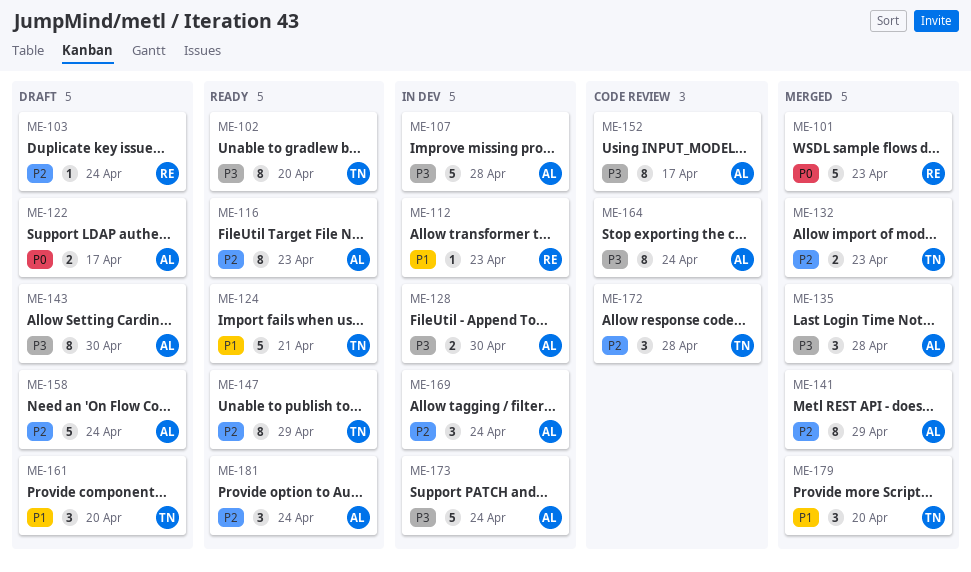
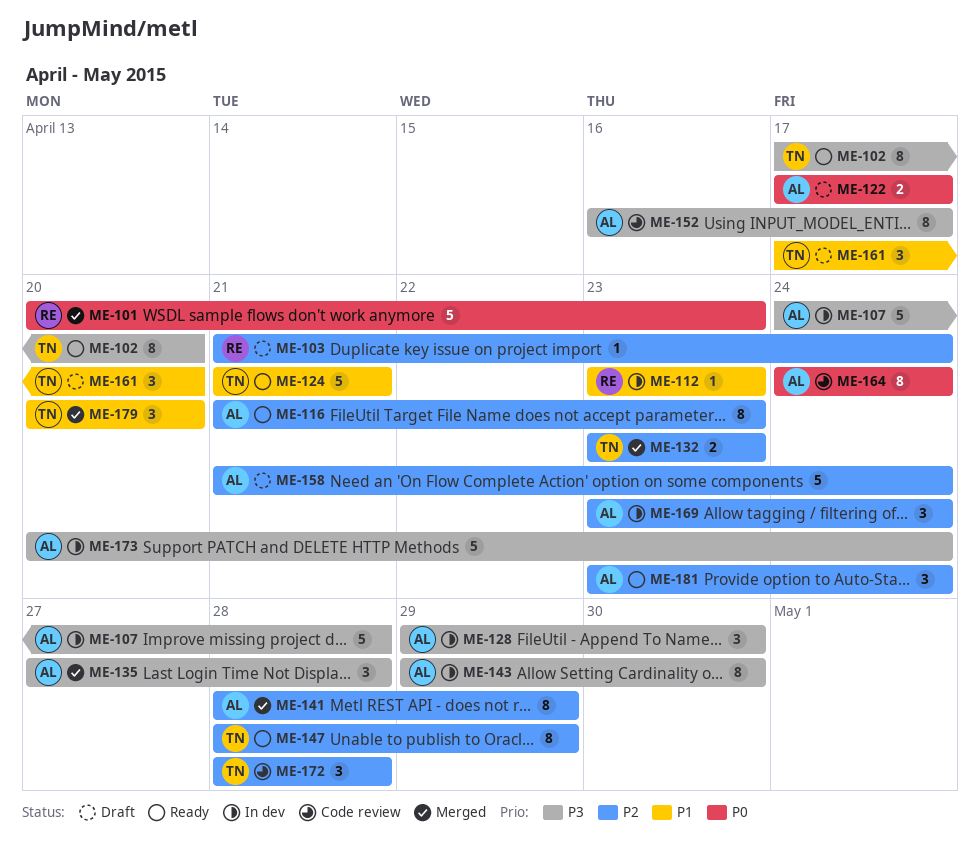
ME-128, estimate: 2 -> 3
ME-143, status: Draft -> In dev
ME-164, priority: P3 -> P0

